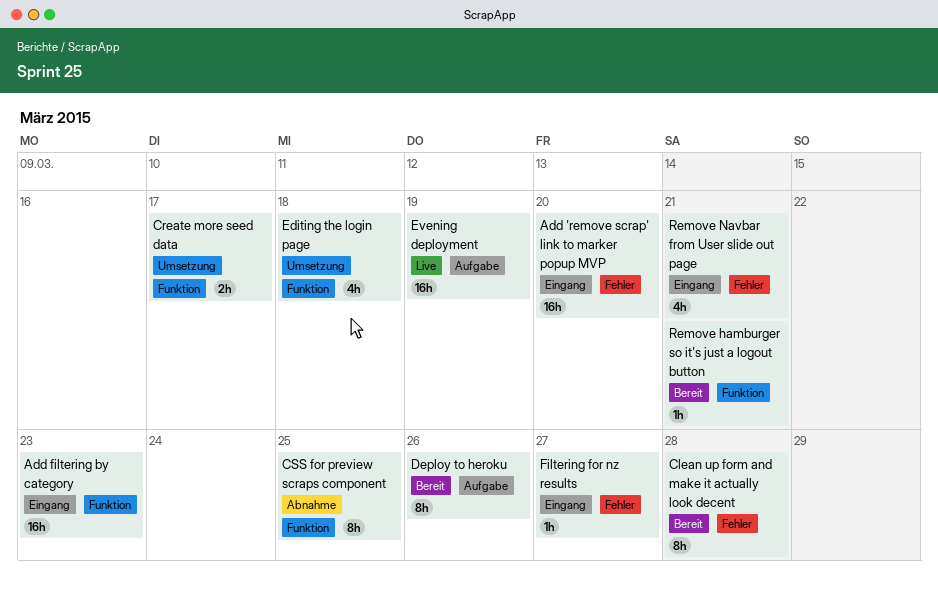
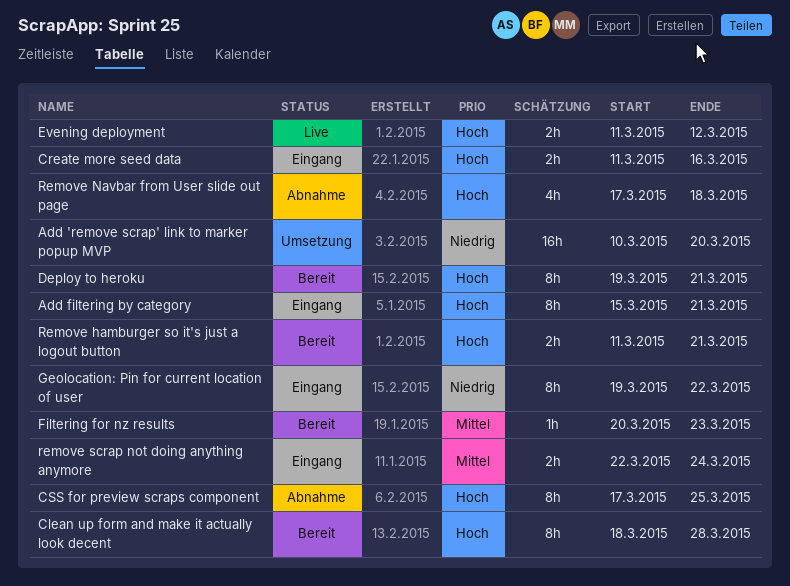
Add 'remove scrap' link to marker popup MVP, status: Eingang -> Umsetzung
Add filtering by category, estimate: 16h -> 8h
Add filtering by category, due: Mar 23 -> Mar 21
Create more seed data, status: Umsetzung -> Eingang
Create more seed data, due: Mar 17 -> Mar 16
Deploy to heroku, due: Mar 26 -> Mar 21
Editing the login page: present -> none
Evening deployment, estimate: 16h -> 2h
Evening deployment, due: Mar 19 -> Mar 12
Filtering for nz results, status: Eingang -> Bereit
Filtering for nz results, due: Mar 27 -> Mar 23
Geolocation: Pin for current location of user: none -> present
Remove hamburger so it's just a logout button, estimate: 1h -> 2h
Remove Navbar from User slide out page, status: Eingang -> Abnahme
Remove Navbar from User slide out page, due: Mar 21 -> Mar 18
remove scrap not doing anything anymore: none -> present

